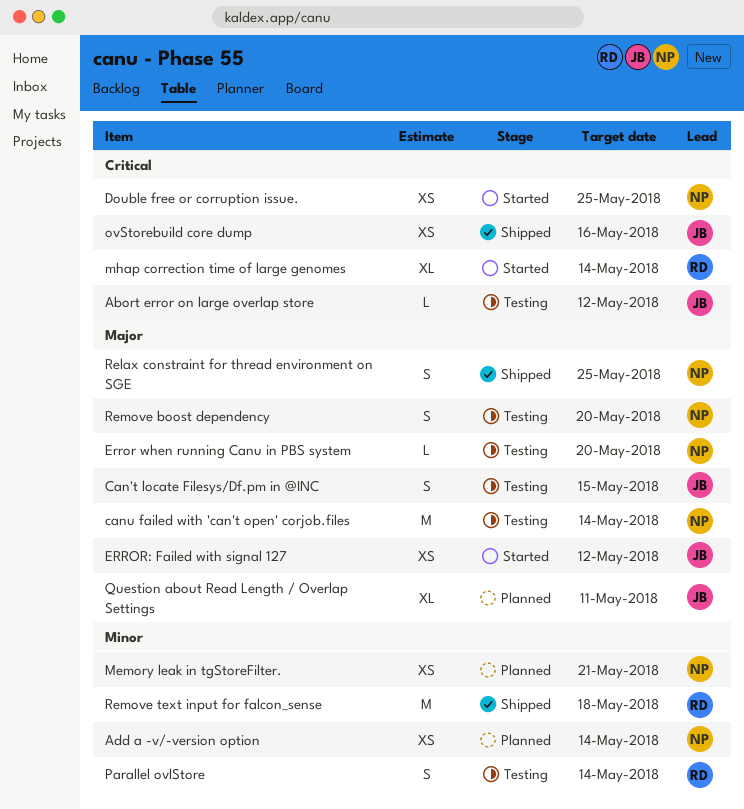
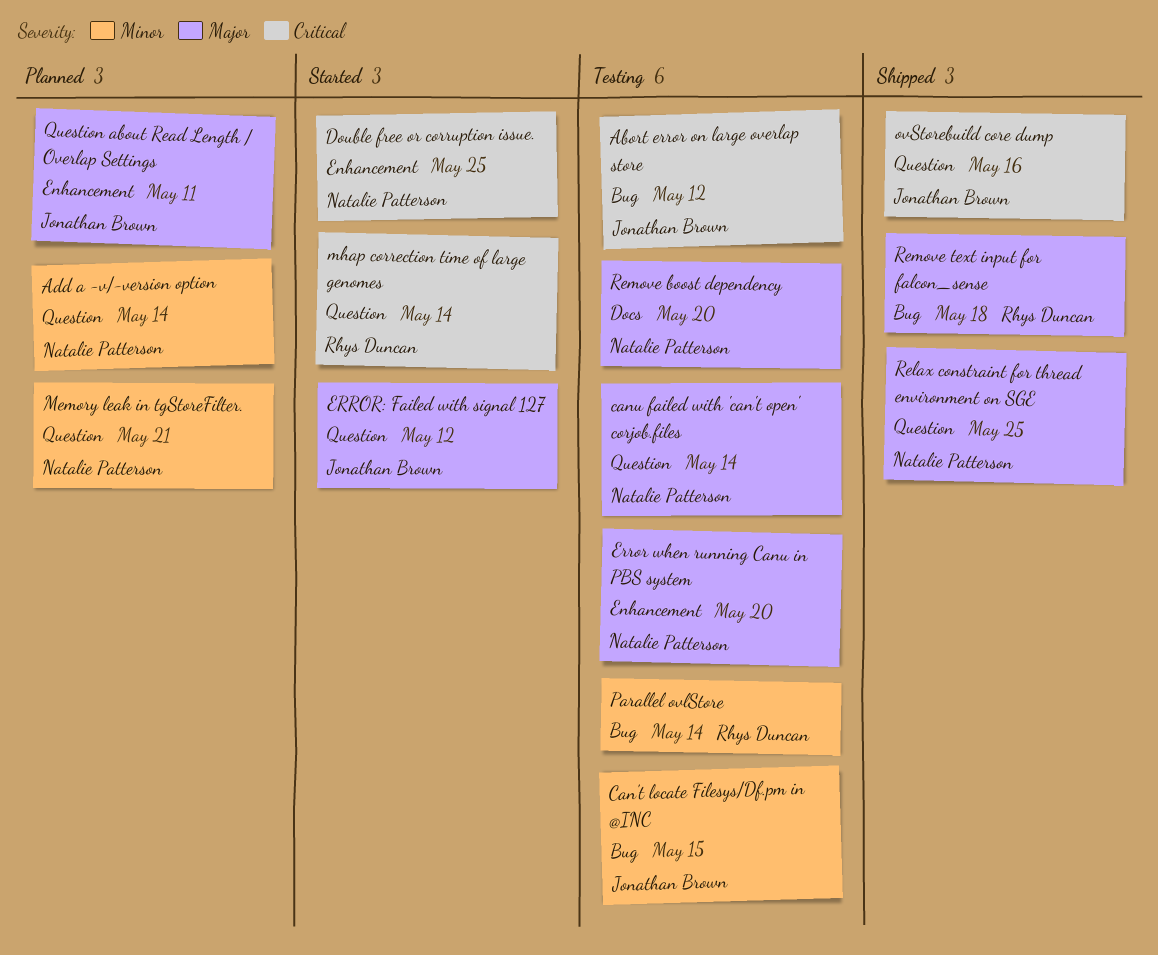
Can't locate Filesys/Df.pm in @INC, priority: Major -> Minor
Remove text input for falcon_sense, priority: Minor -> Major

